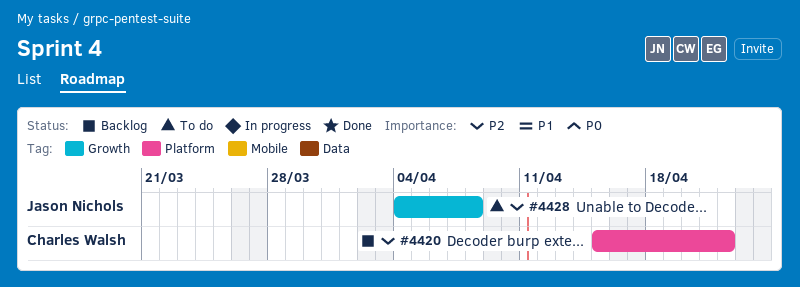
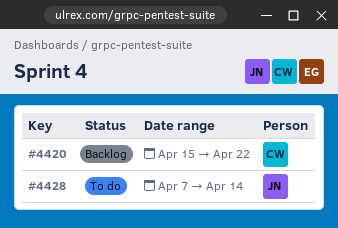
#4428, start: Apr 4 -> Apr 7
#4428, due: Apr 8 -> Apr 14

